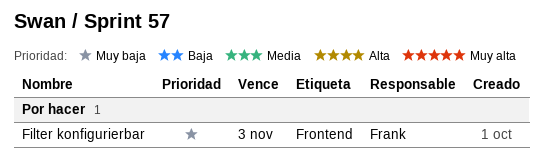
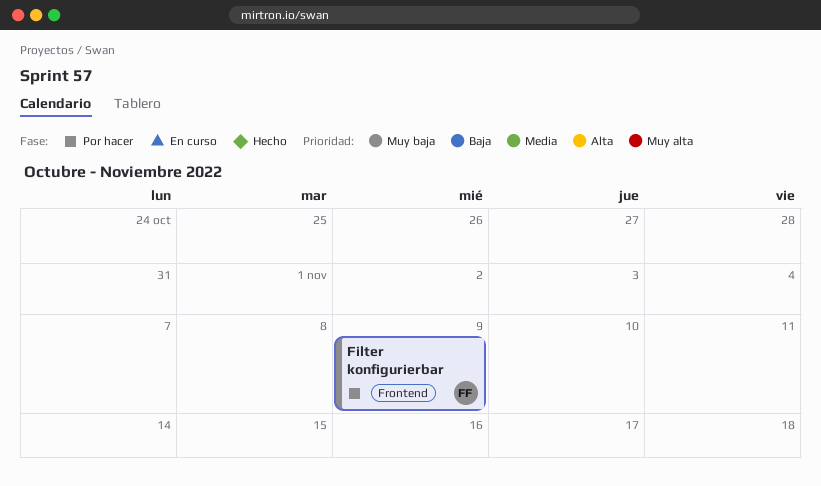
Filter konfigurierbar, due: Nov 3 -> Nov 9

